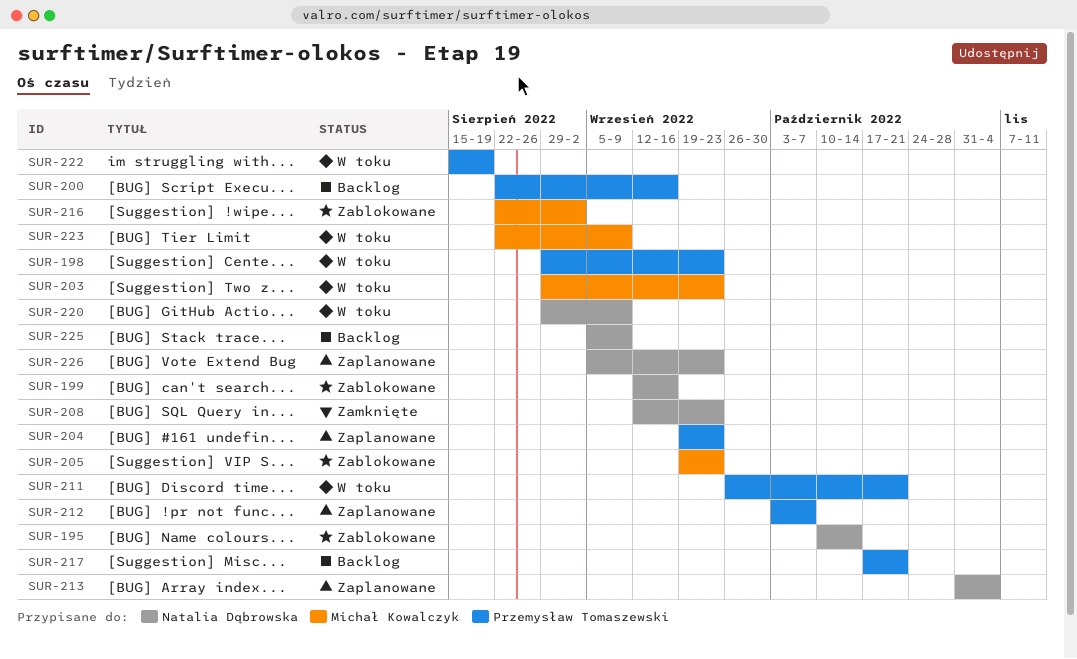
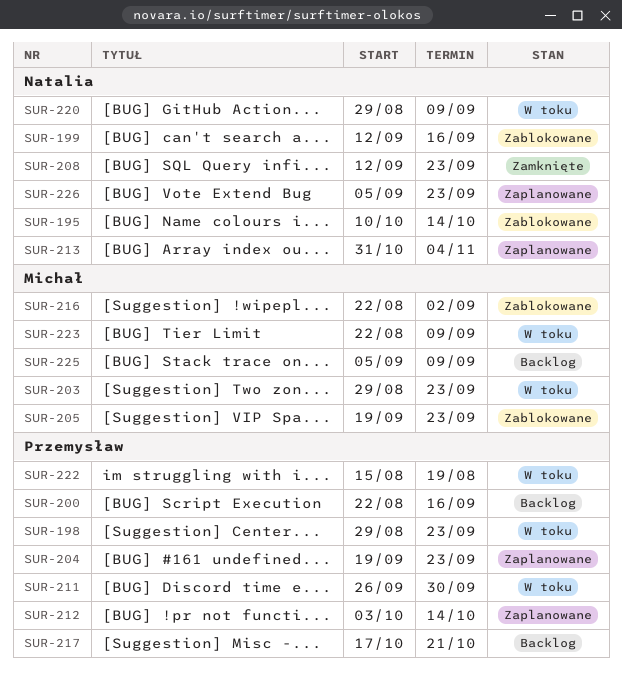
SUR-211, due: Oct 21 -> Sep 30
SUR-212, due: Oct 7 -> Oct 14
SUR-225, owner: Natalia Dąbrowska -> Michał Kowalczyk

